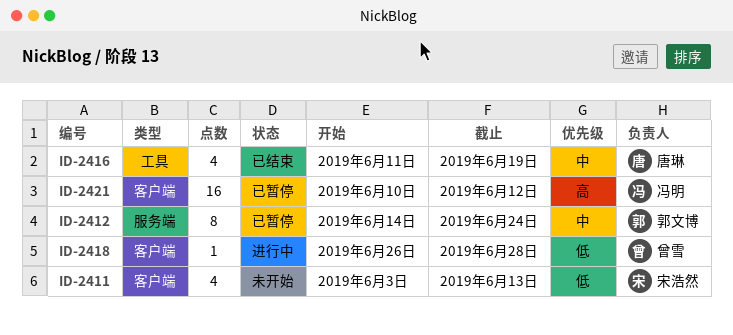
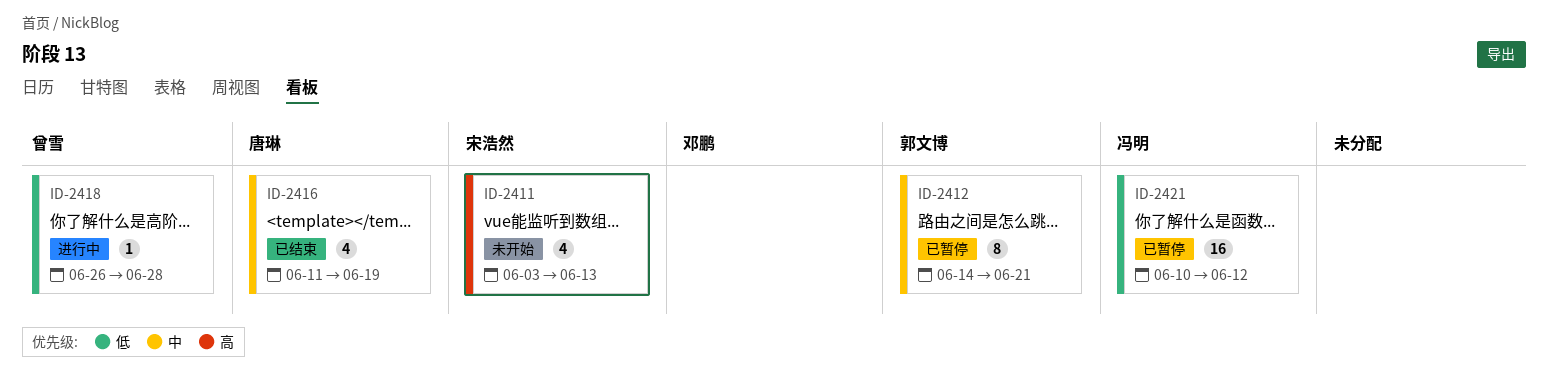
ID-2411, priority: 低 -> 高
ID-2412, due: Jun 24 -> Jun 21
ID-2421, priority: 高 -> 低

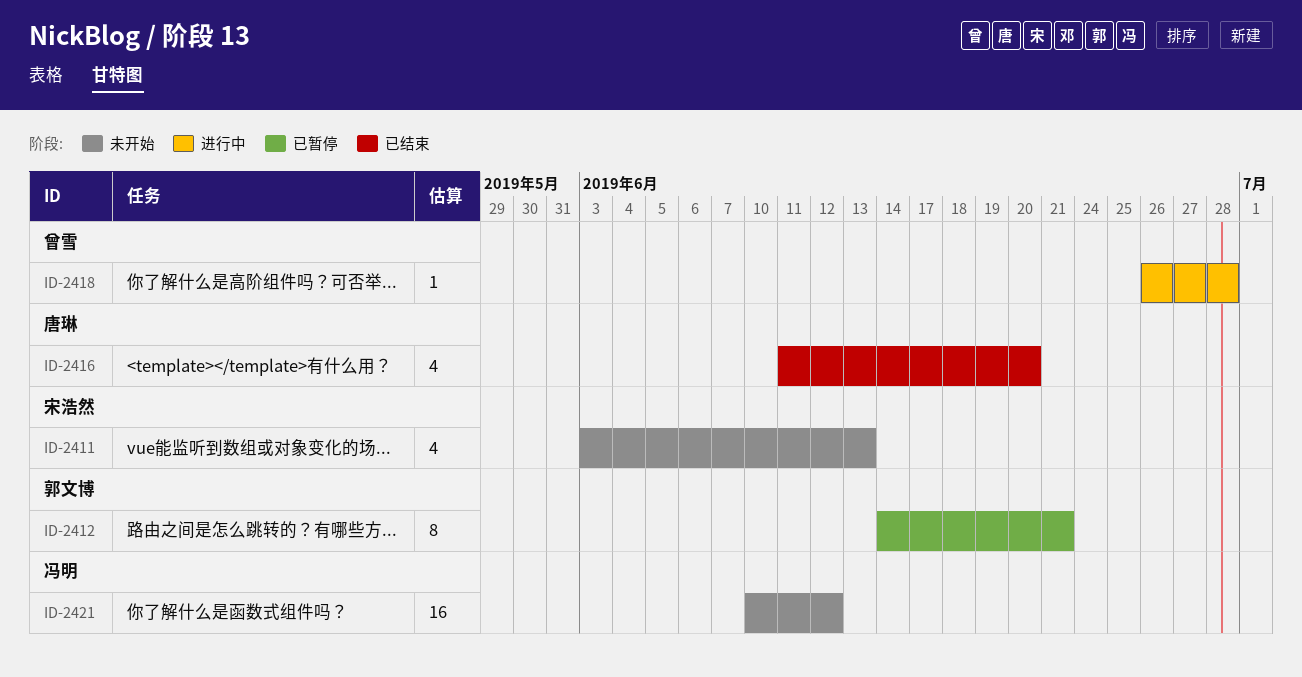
ID-2416, due: Jun 19 -> Jun 20
ID-2421, status: 已暂停 -> 未开始

